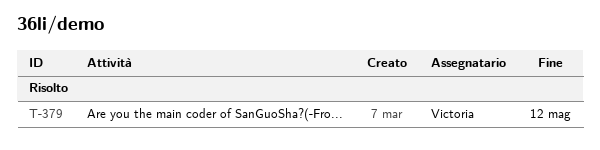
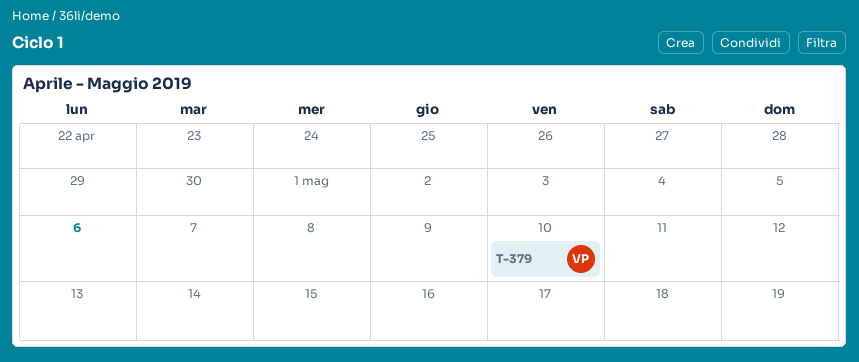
T-379, due: May 12 -> May 10

